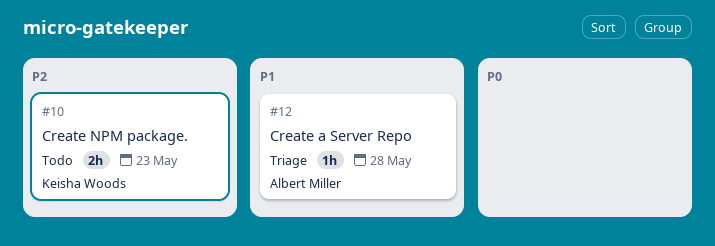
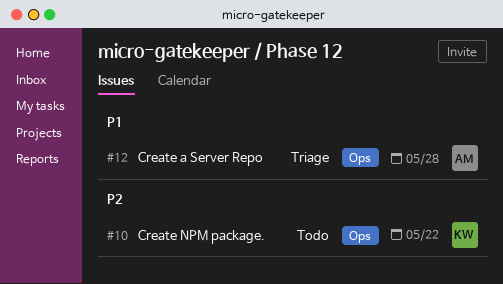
#10, due: May 23 -> May 22

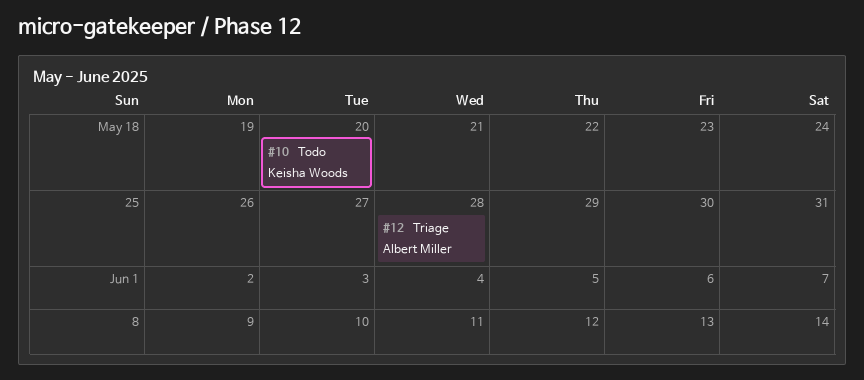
#10, due: May 22 -> May 20

